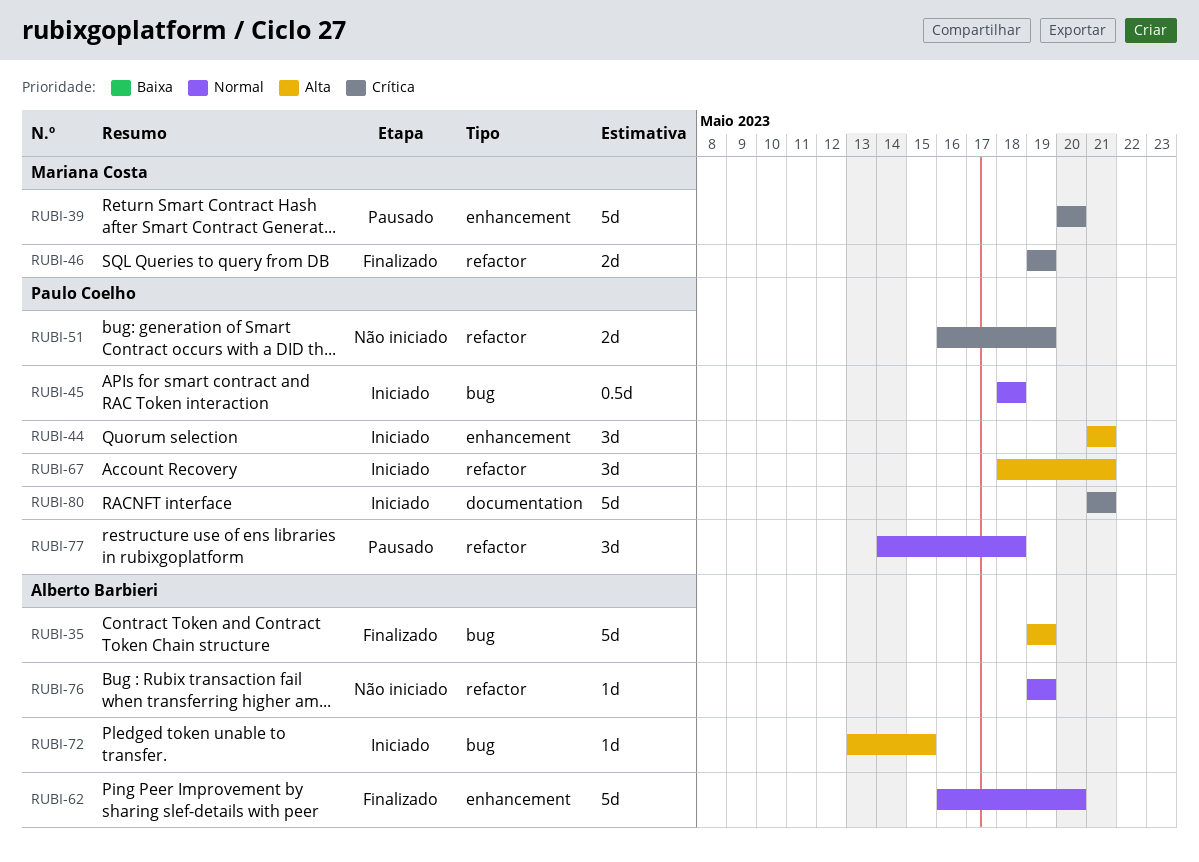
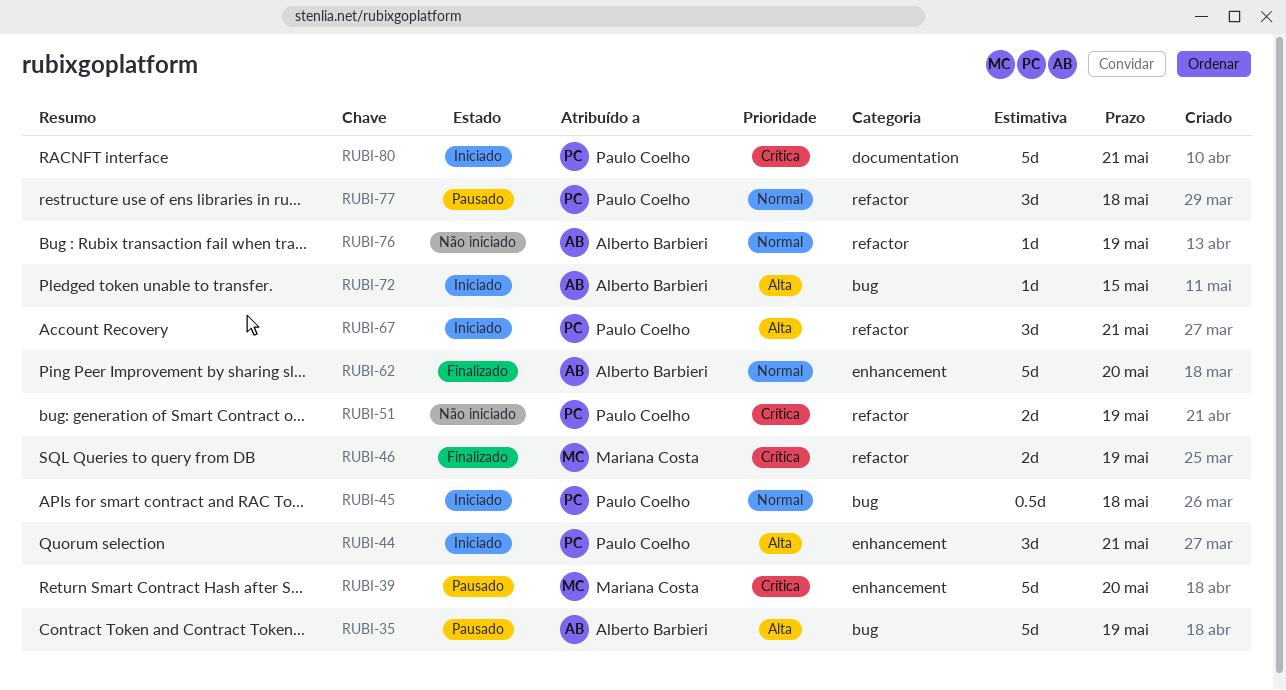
RUBI-35, status: Finalizado -> Pausado

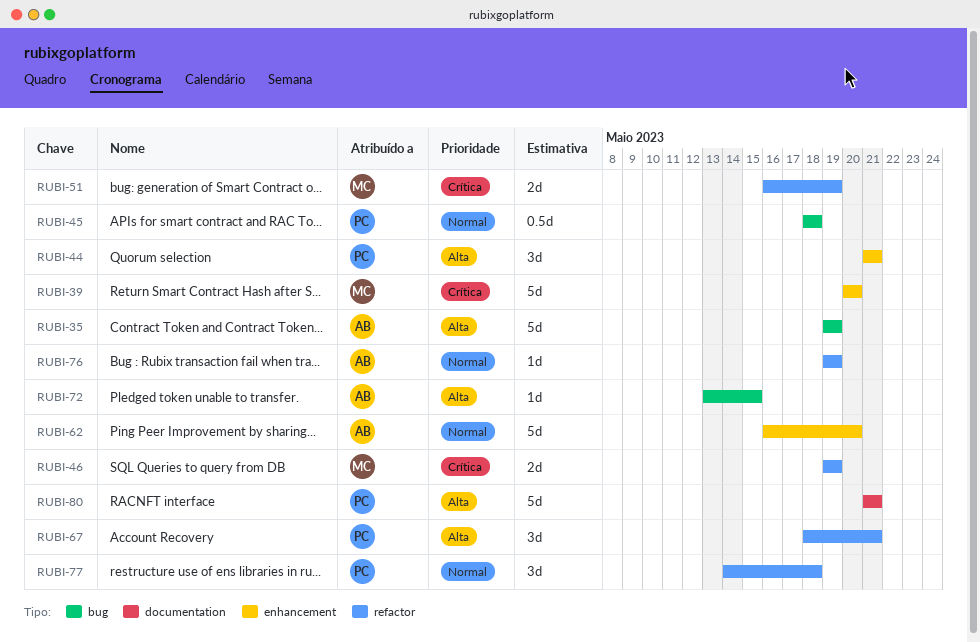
RUBI-51, owner: Paulo Coelho -> Mariana Costa
RUBI-80, priority: Crítica -> Alta

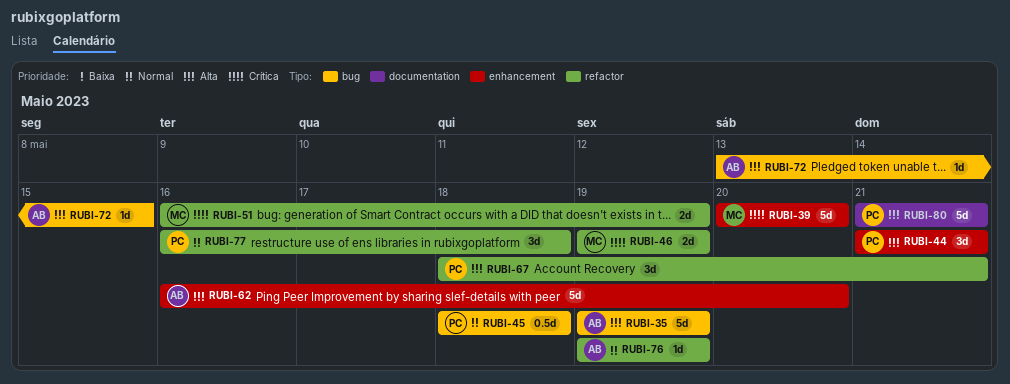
RUBI-62, priority: Normal -> Alta
RUBI-77, start: May 14 -> May 16

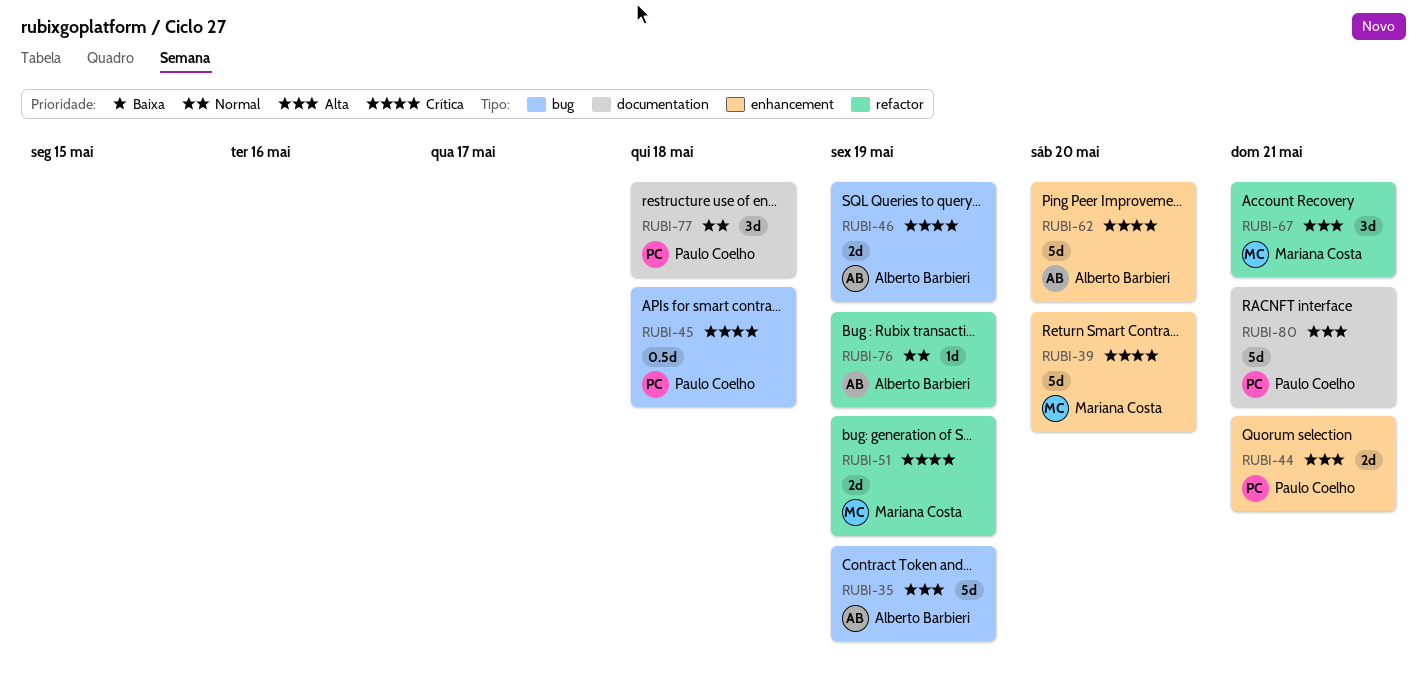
RUBI-44, estimate: 3d -> 2d
RUBI-45, priority: Normal -> Crítica
RUBI-46, owner: Mariana Costa -> Alberto Barbieri
RUBI-46, label: refactor -> bug
RUBI-62, priority: Alta -> Crítica
RUBI-67, owner: Paulo Coelho -> Mariana Costa
RUBI-72: present -> none
RUBI-77, label: refactor -> documentation

